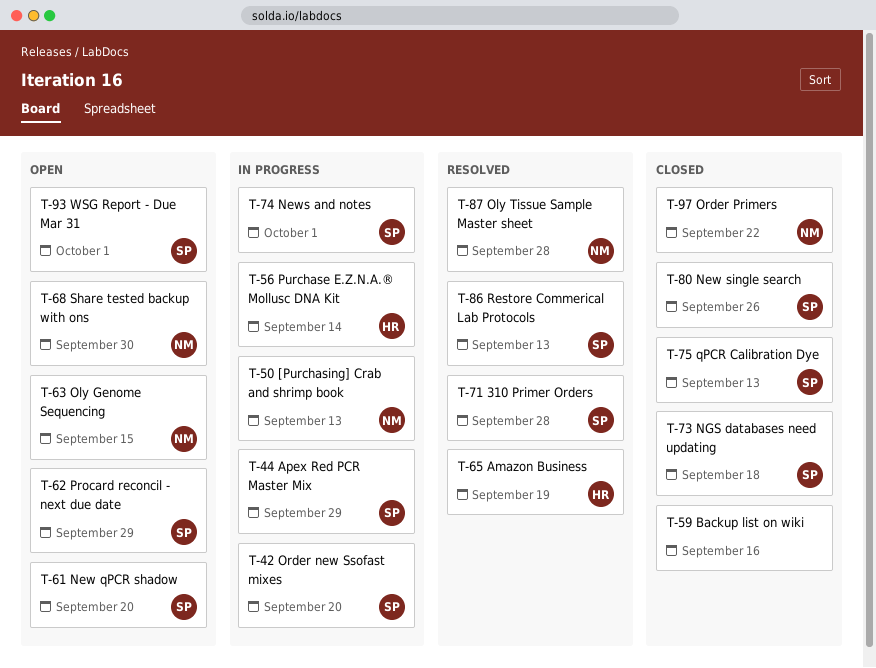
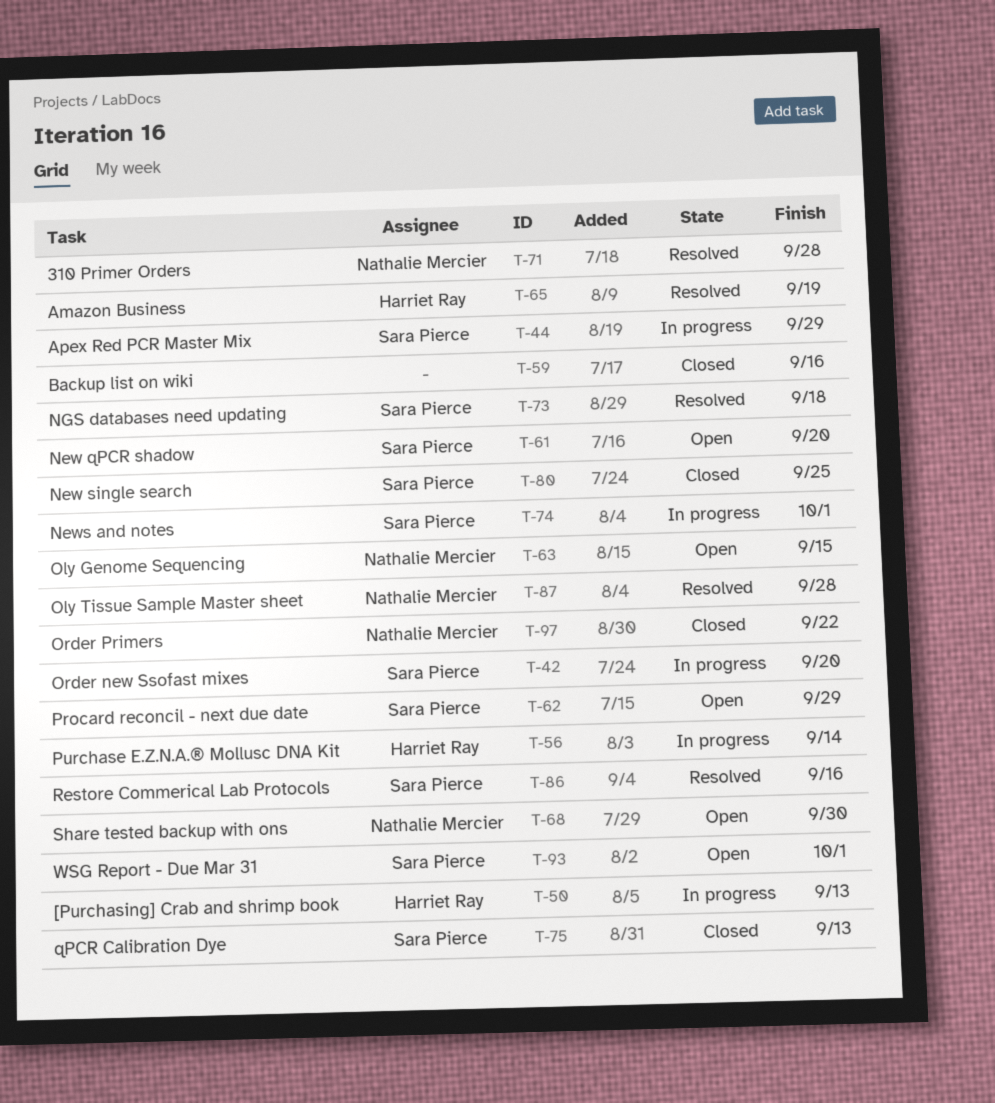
T-50, owner: Nathalie Mercier -> Harriet Ray
T-71, owner: Sara Pierce -> Nathalie Mercier
T-73, status: Closed -> Resolved
T-80, due: Sep 26 -> Sep 25
T-86, due: Sep 13 -> Sep 16

